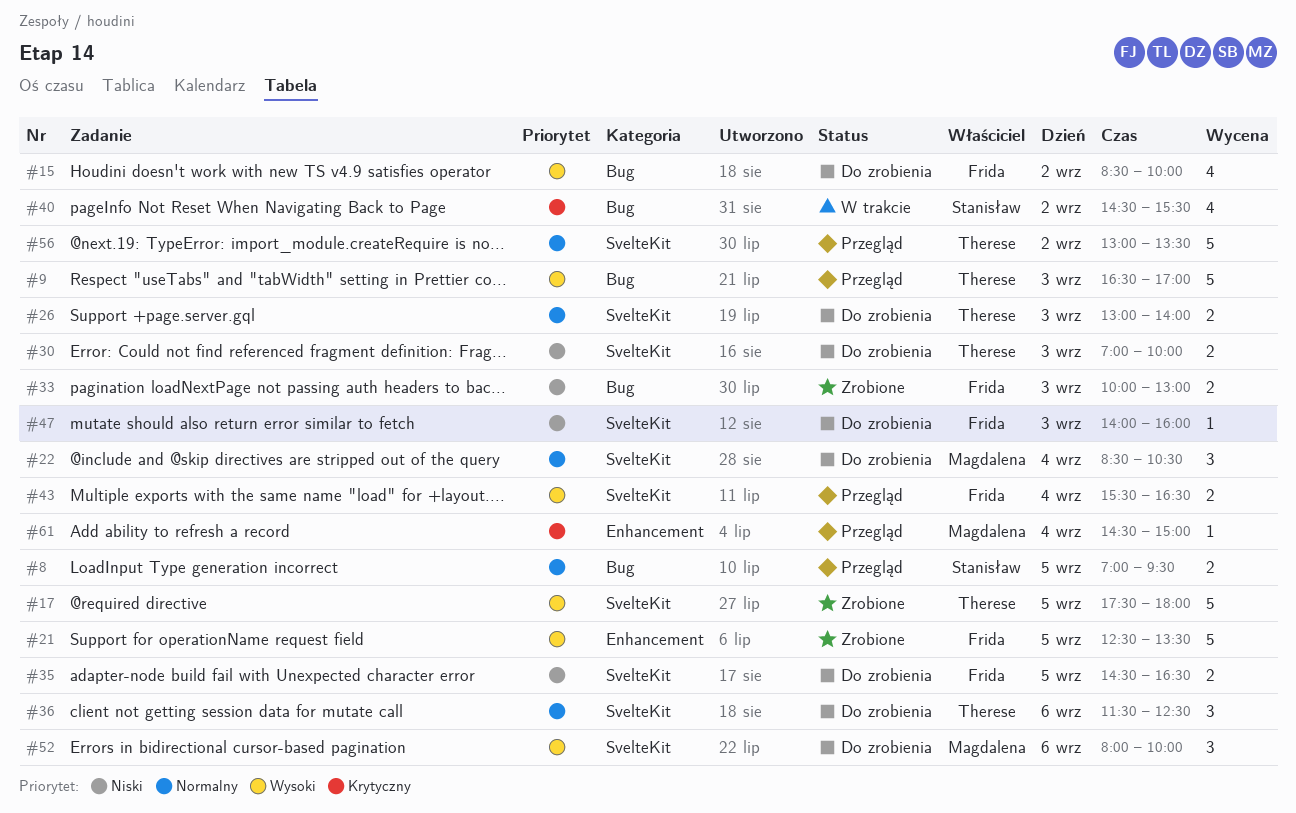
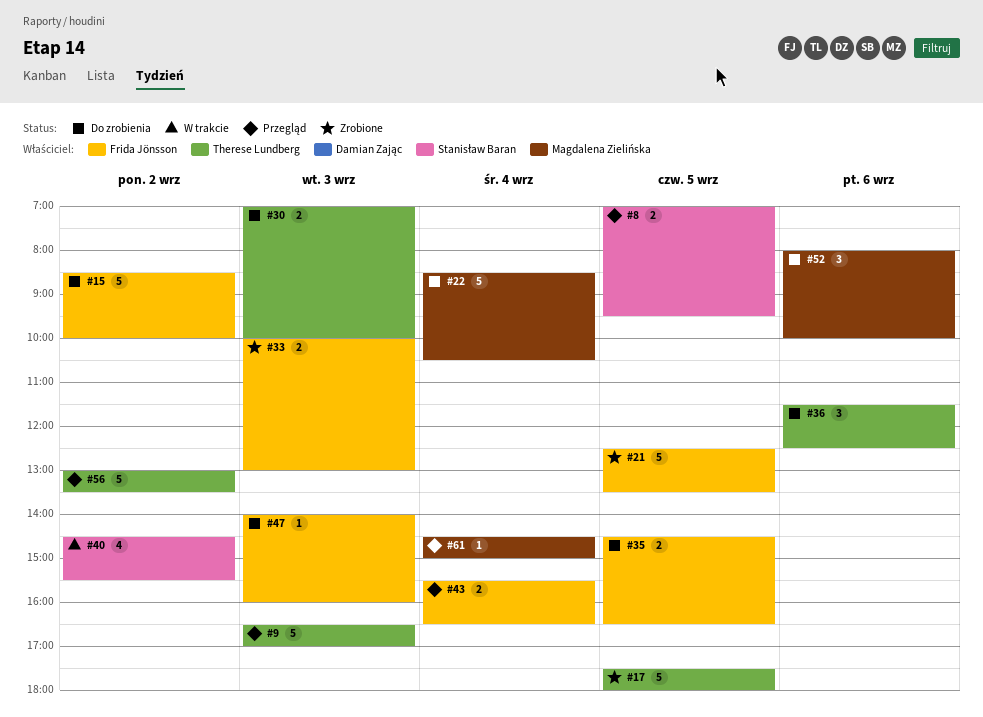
#15, estimate: 4 -> 5
#22, estimate: 3 -> 5
#26: present -> none

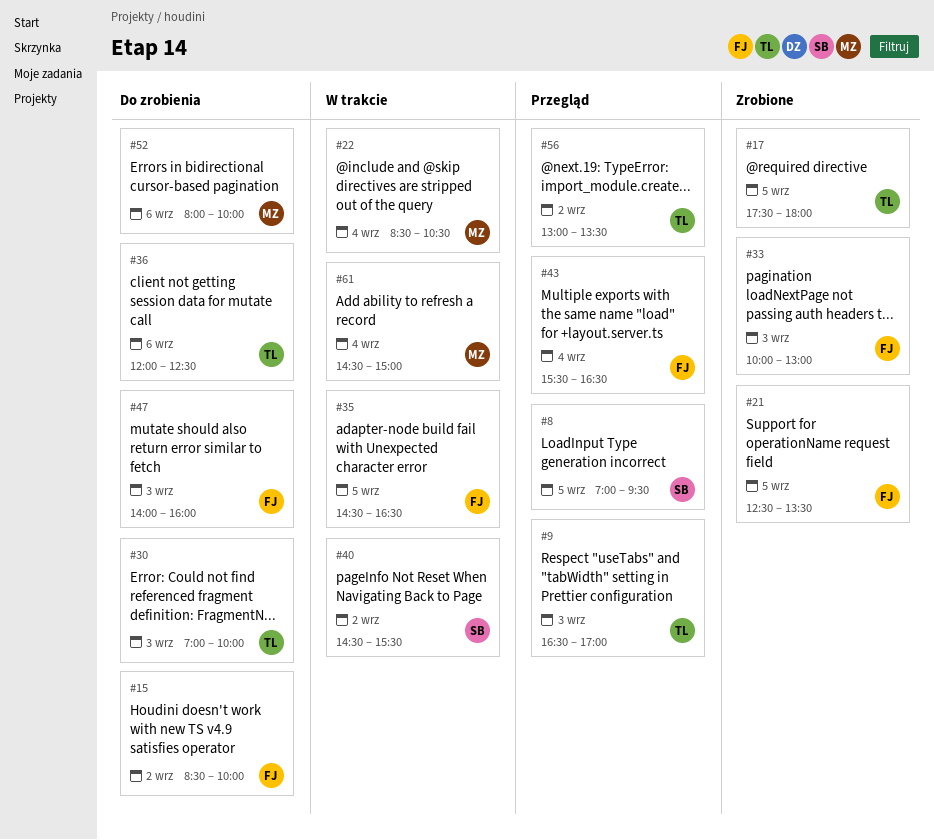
#22, status: Do zrobienia -> W trakcie
#35, status: Do zrobienia -> W trakcie
#36, begins: 11:30 -> 12:00
#61, status: Przegląd -> W trakcie

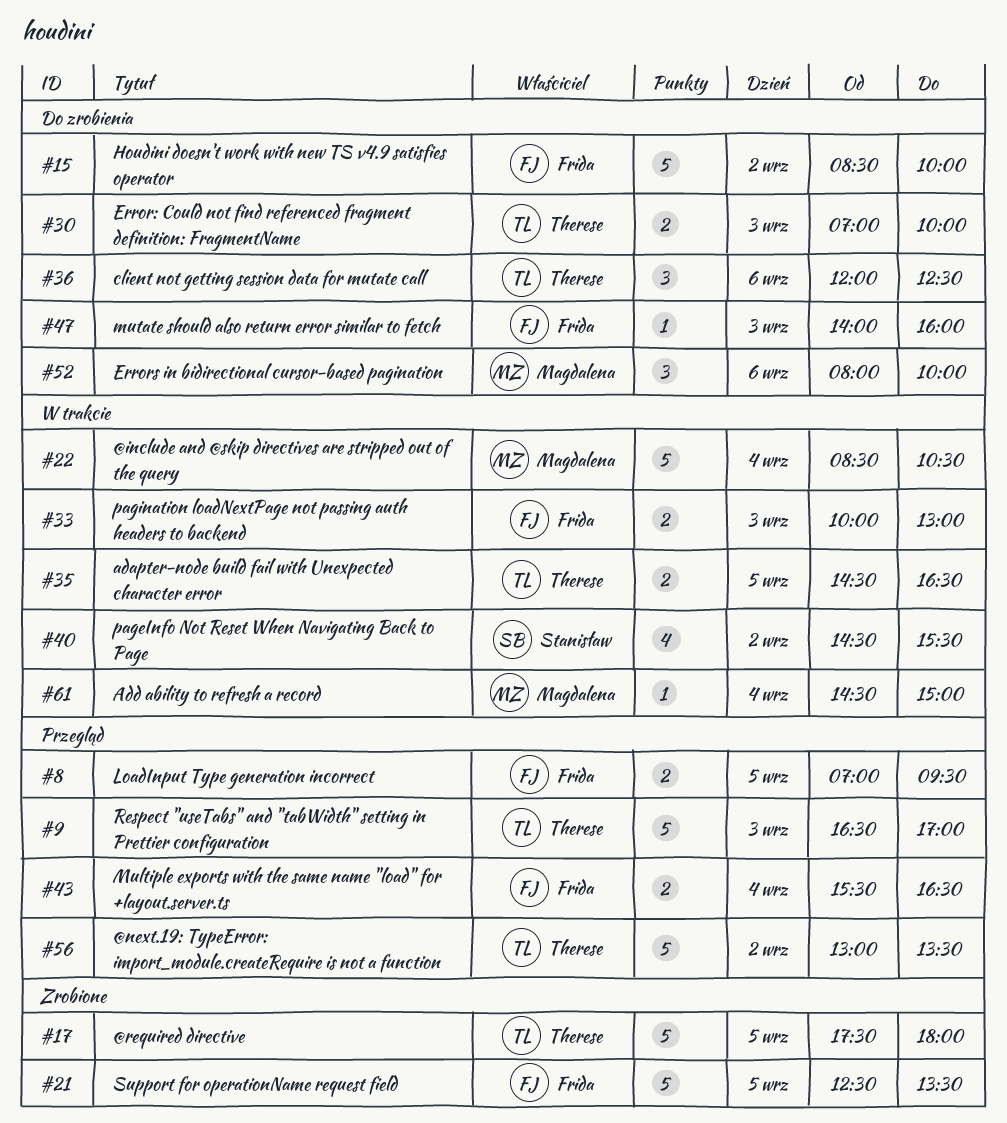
#8, owner: Stanisław -> Frida
#33, status: Zrobione -> W trakcie
#35, owner: Frida -> Therese

